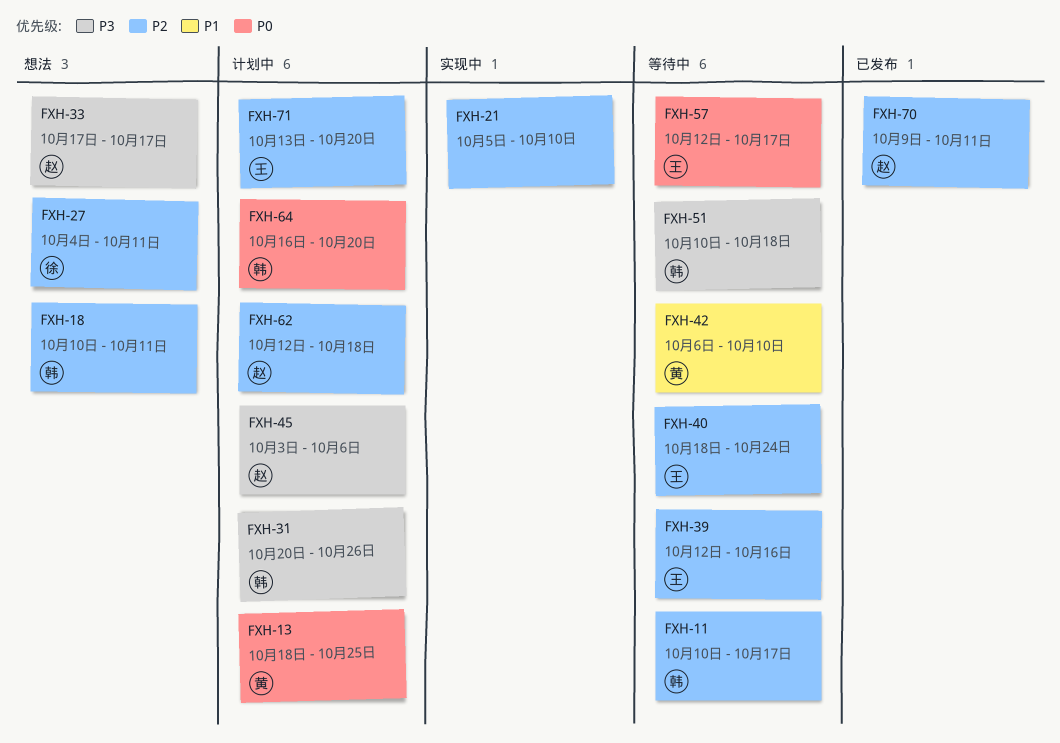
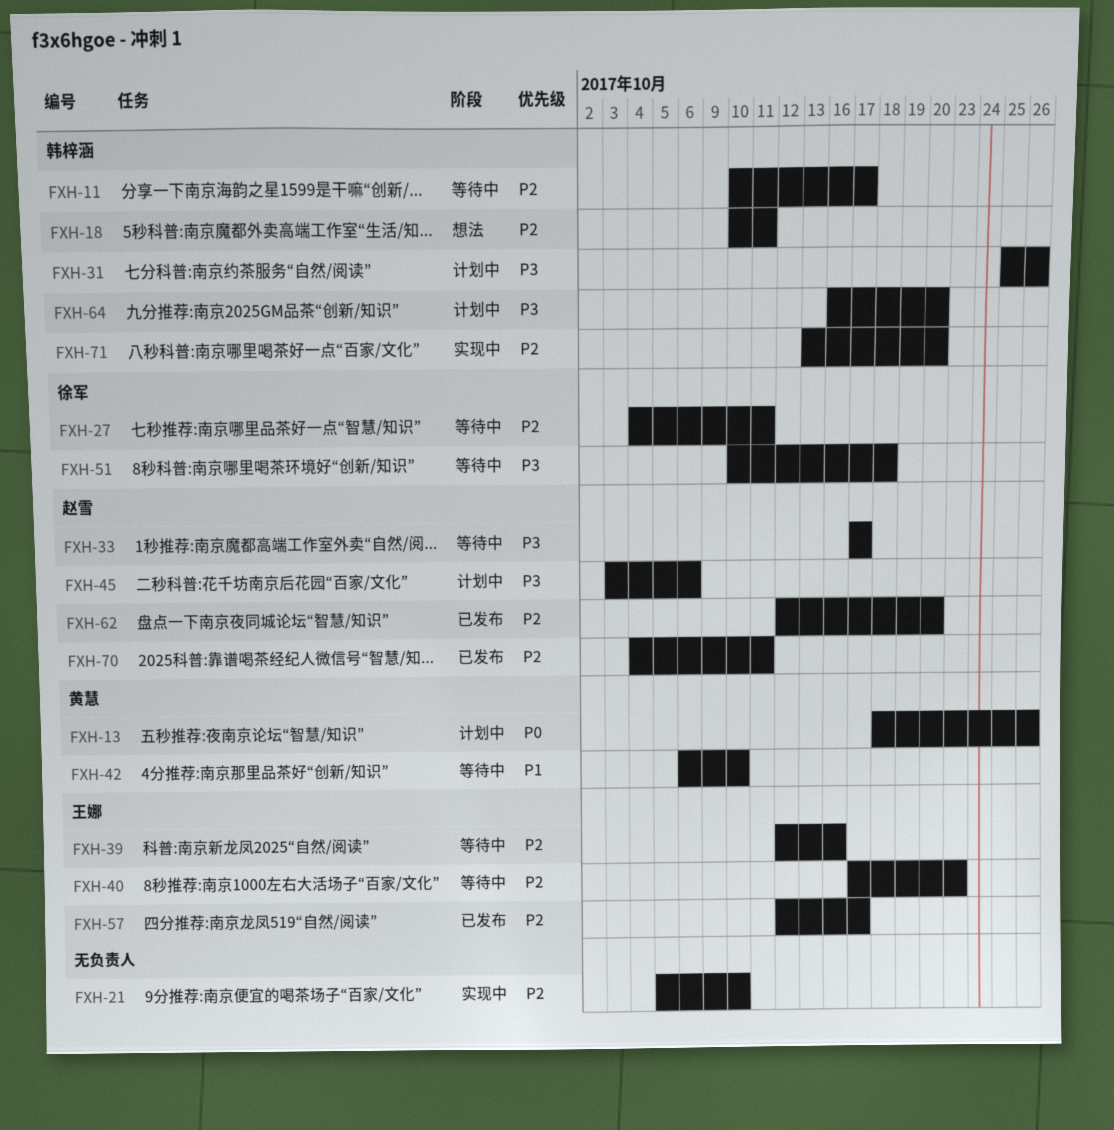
FXH-13, due: Oct 25 -> Oct 26
FXH-27, status: 想法 -> 等待中
FXH-31, start: Oct 20 -> Oct 25
FXH-33, status: 想法 -> 等待中
FXH-40, start: Oct 18 -> Oct 17
FXH-40, due: Oct 24 -> Oct 23
FXH-51, owner: 韩梓涵 -> 徐军
FXH-57, status: 等待中 -> 已发布
FXH-57, priority: P0 -> P2
FXH-62, status: 计划中 -> 已发布
FXH-62, due: Oct 18 -> Oct 20
FXH-64, priority: P0 -> P3
FXH-70, start: Oct 9 -> Oct 4
FXH-71, status: 计划中 -> 实现中
FXH-71, owner: 王娜 -> 韩梓涵

